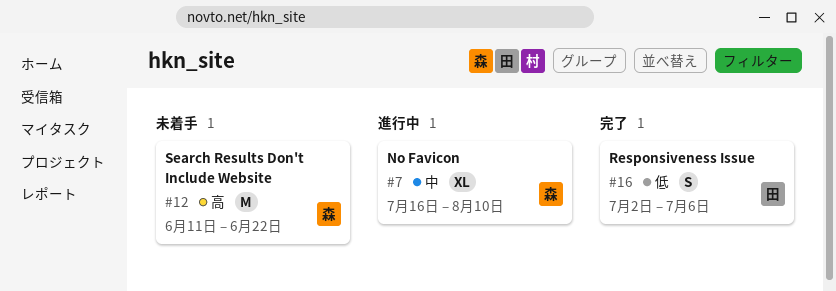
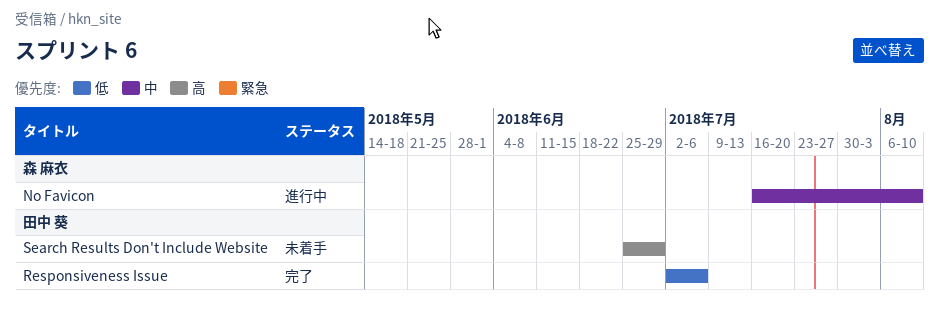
Search Results Don't Include Website, owner: 森 麻衣 -> 田中 葵
Search Results Don't Include Website, start: Jun 11 -> Jun 25
Search Results Don't Include Website, due: Jun 22 -> Jun 29

